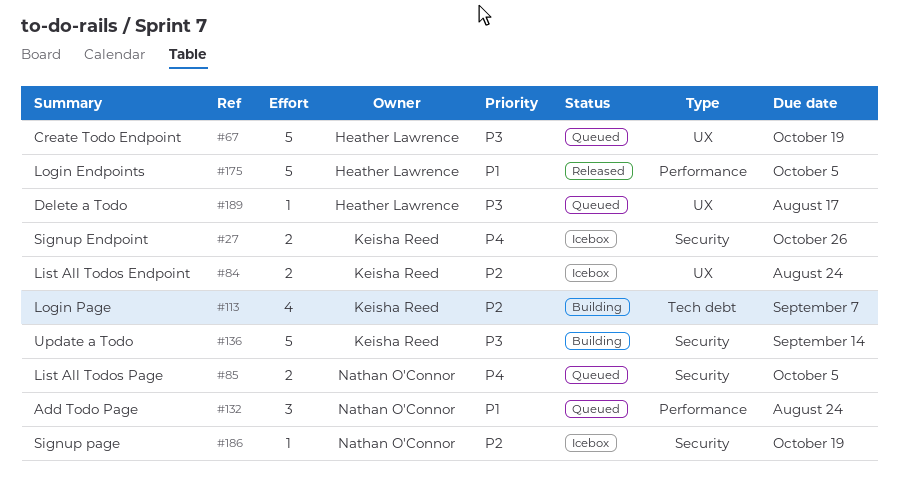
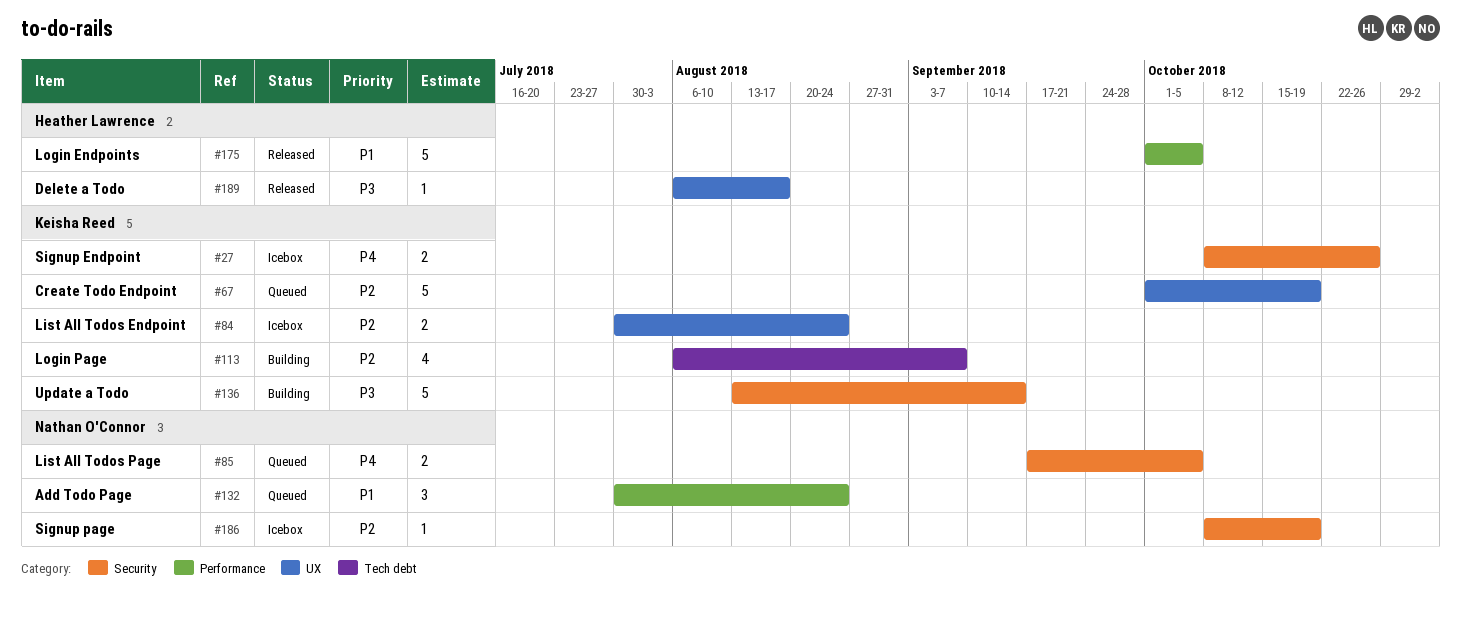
#67, owner: Heather Lawrence -> Keisha Reed
#67, priority: P3 -> P2
#189, status: Queued -> Released

